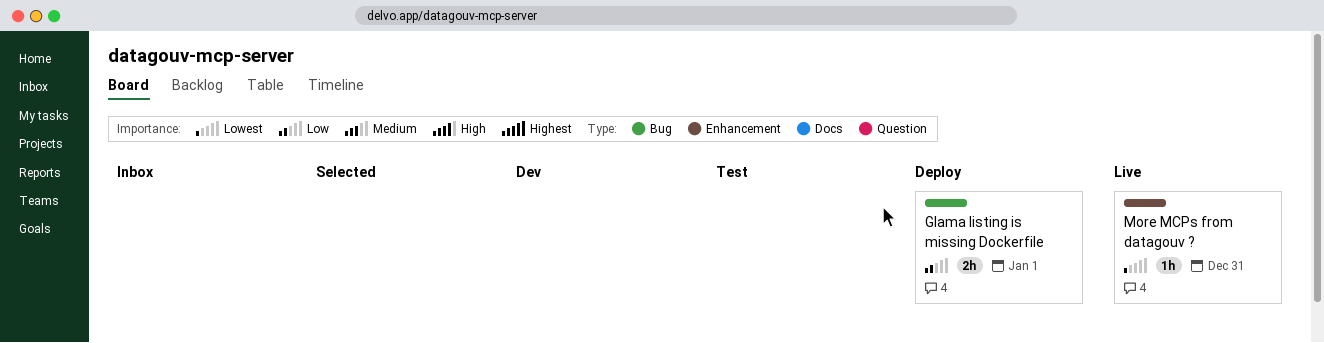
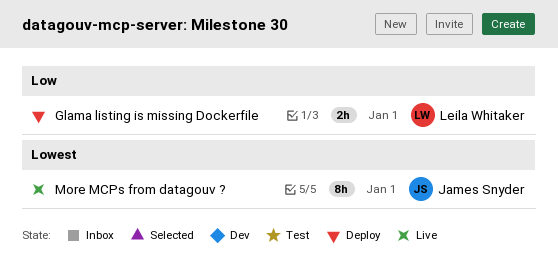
More MCPs from datagouv ?, estimate: 1h -> 8h
More MCPs from datagouv ?, due: Dec 31 -> Jan 1

